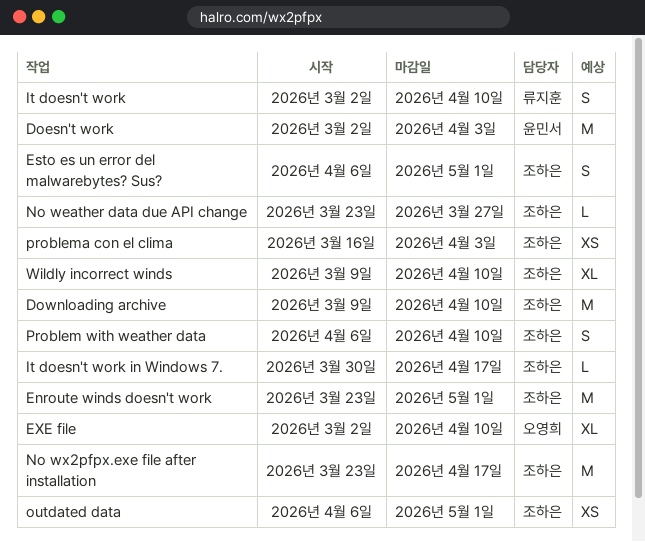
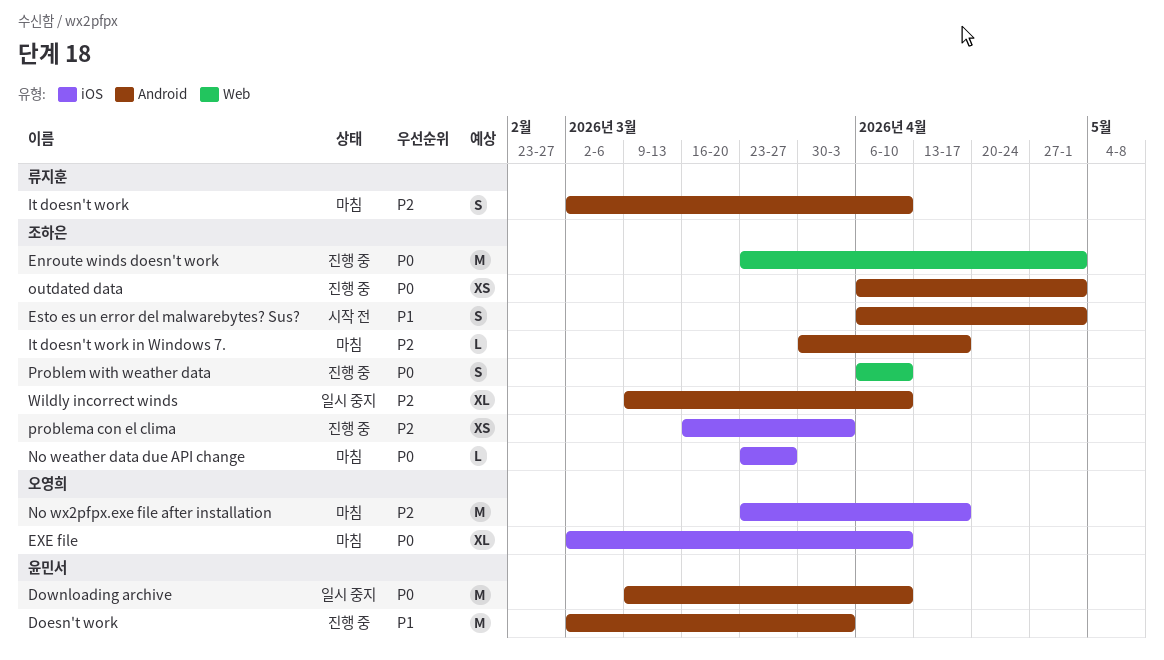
Downloading archive, owner: 조하은 -> 윤민서
No wx2pfpx.exe file after installation, owner: 조하은 -> 오영희

